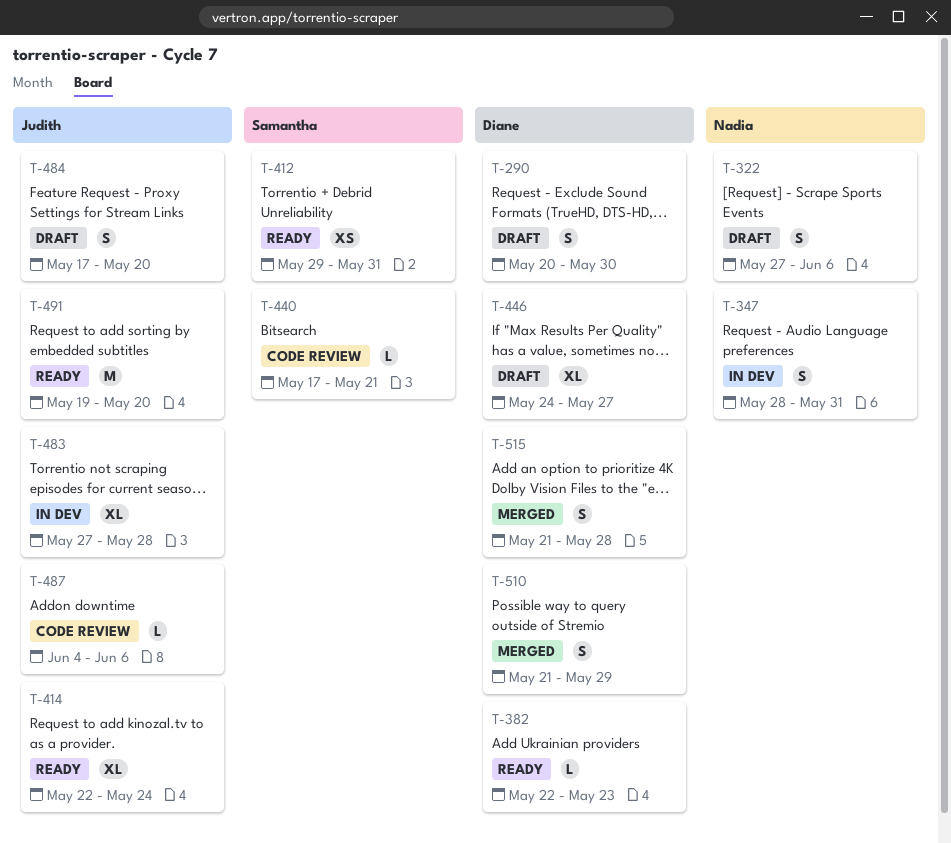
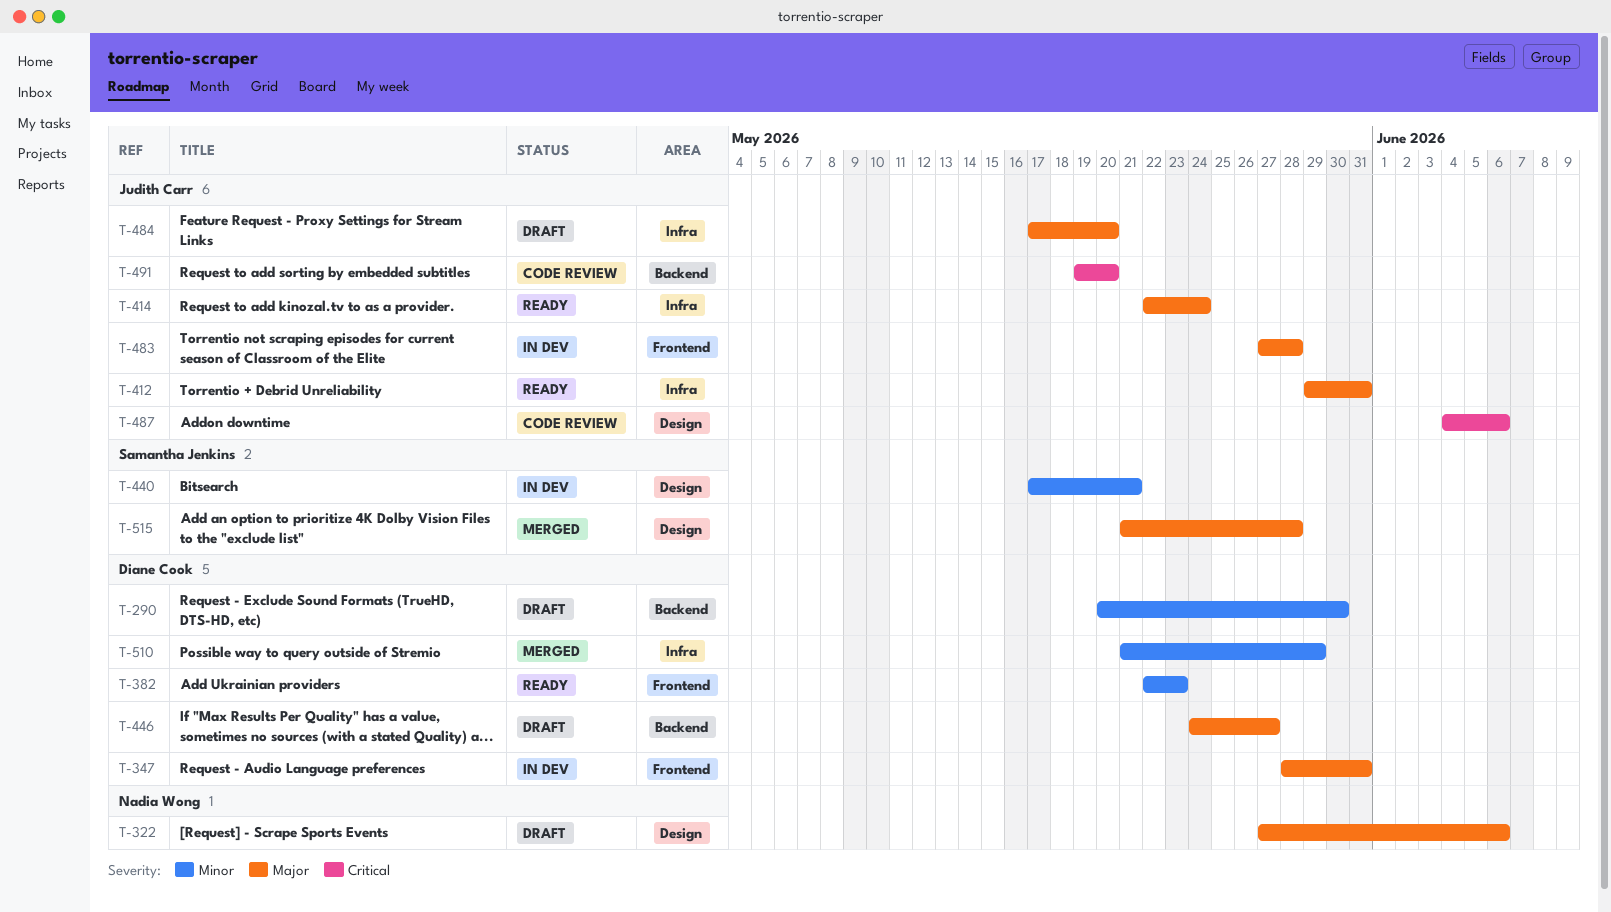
T-347, owner: Nadia Wong -> Diane Cook
T-412, owner: Samantha Jenkins -> Judith Carr
T-440, status: Code review -> In dev
T-491, status: Ready -> Code review
T-515, owner: Diane Cook -> Samantha Jenkins

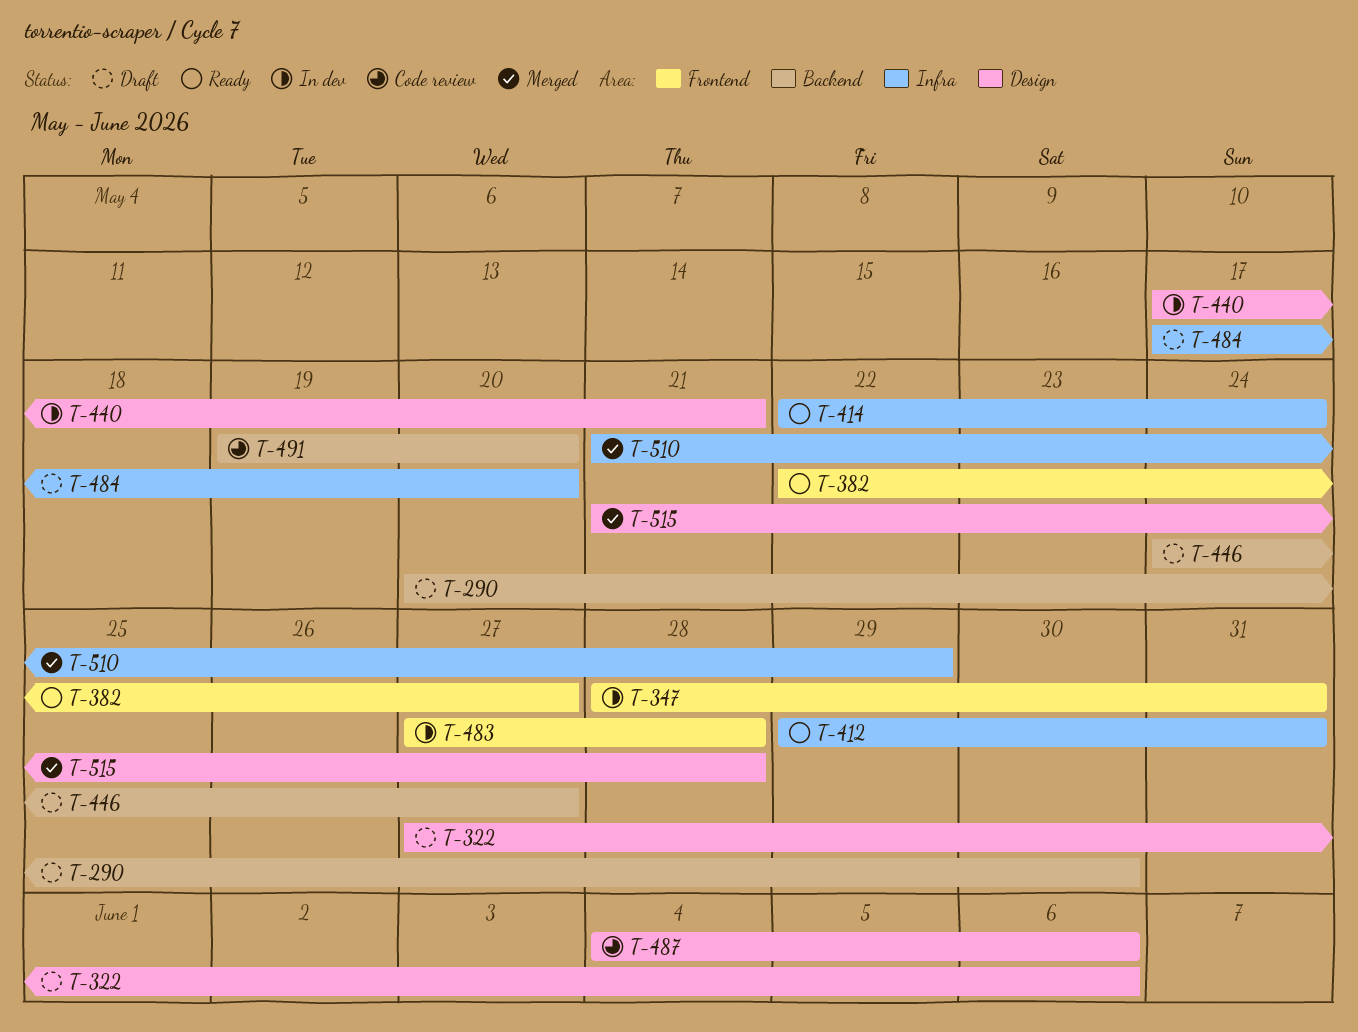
T-382, due: May 23 -> May 27

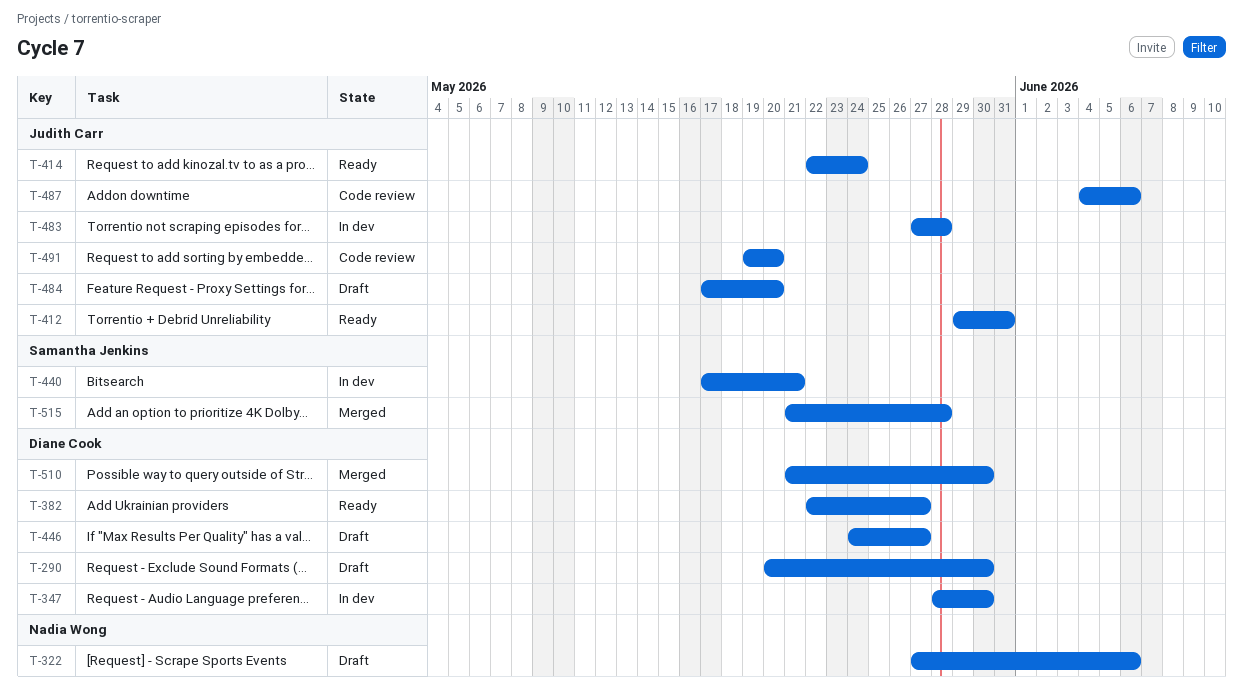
T-347, due: May 31 -> May 30
T-510, due: May 29 -> May 30

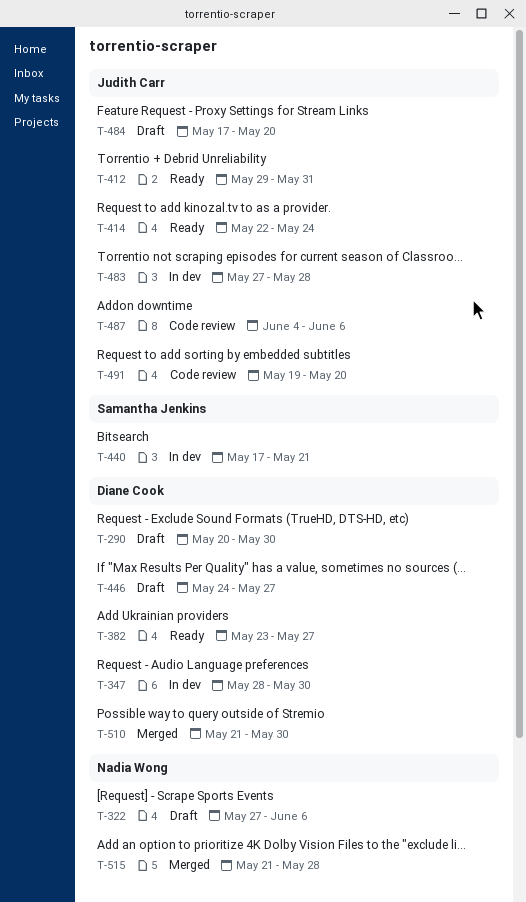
T-382, start: May 22 -> May 23
T-515, owner: Samantha Jenkins -> Nadia Wong

